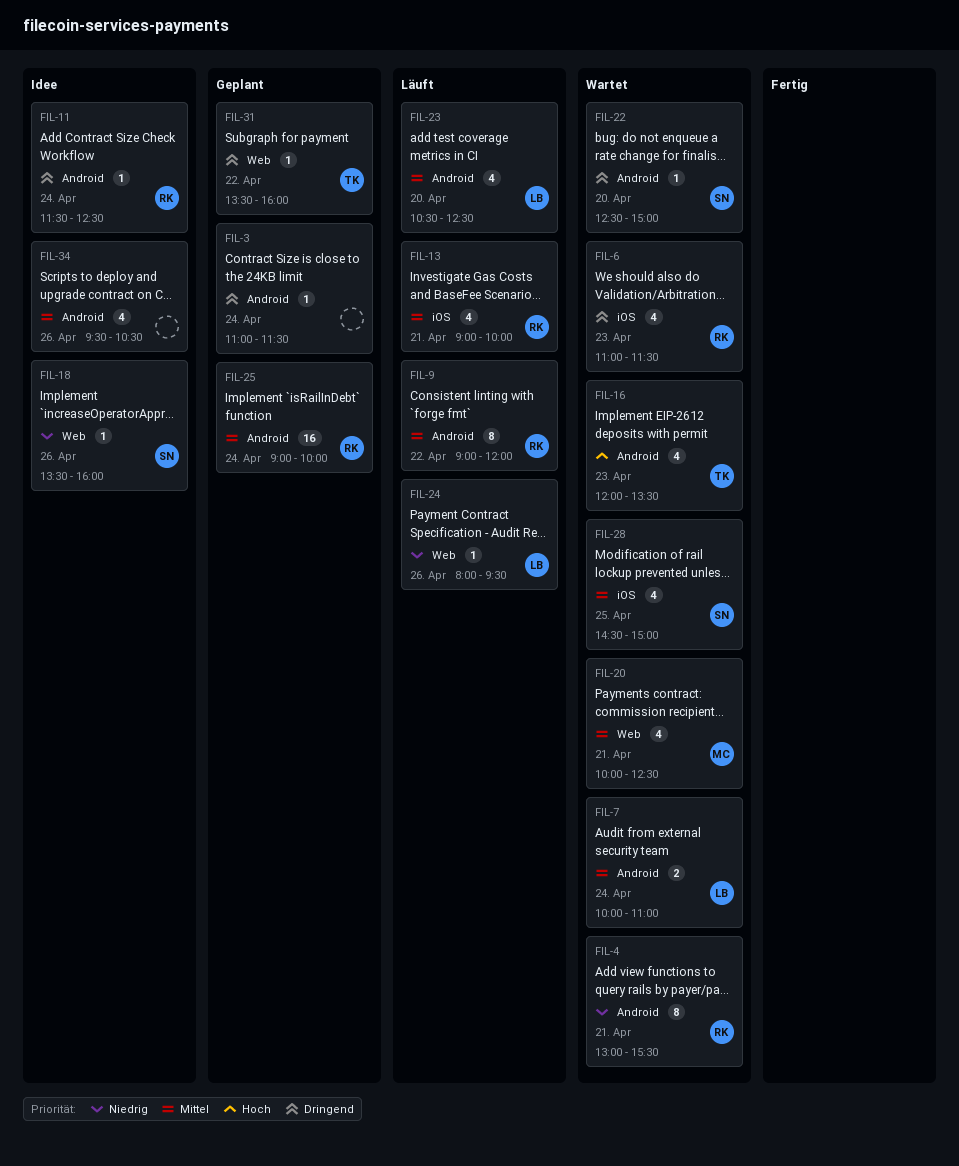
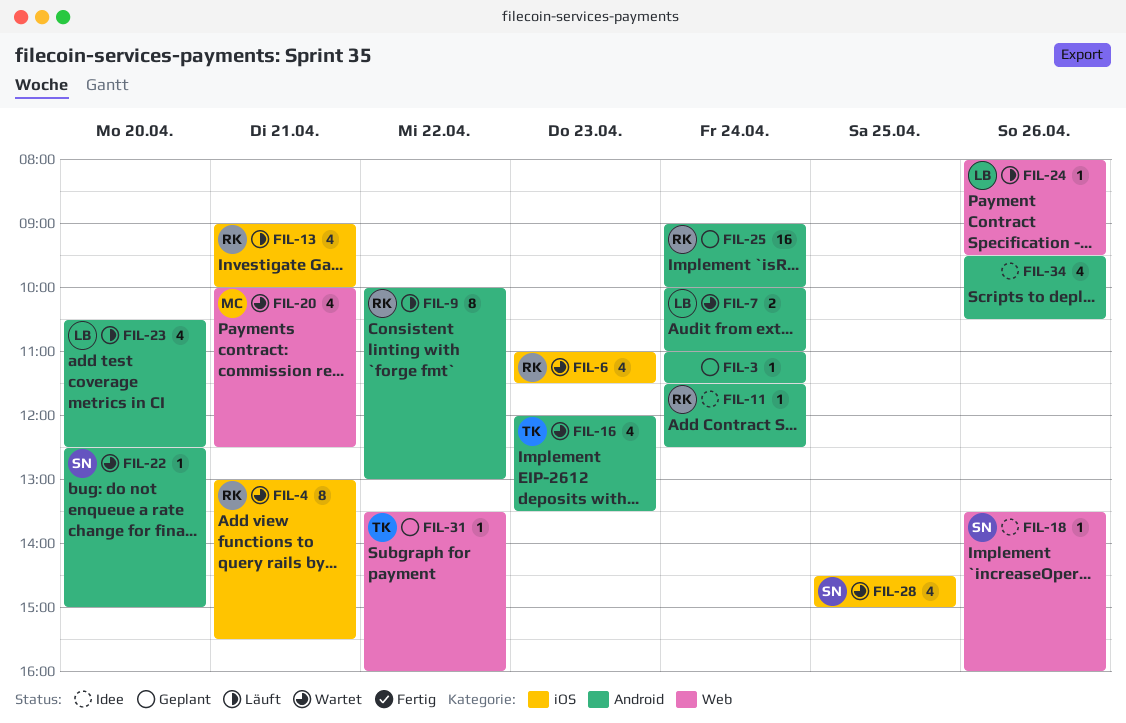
FIL-4, label: Android -> iOS
FIL-9, begins: 09:00 -> 10:00
FIL-9, ends: 12:00 -> 13:00

